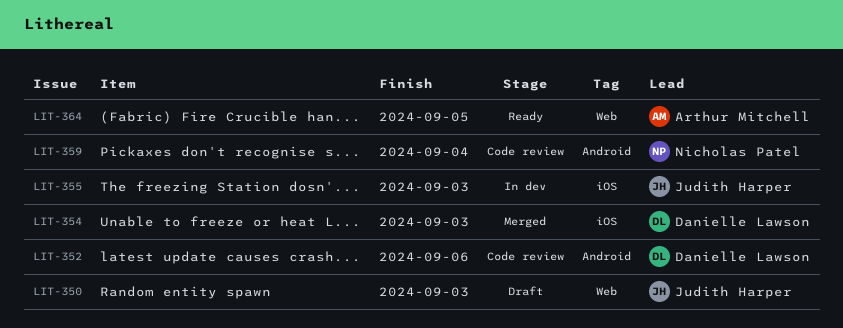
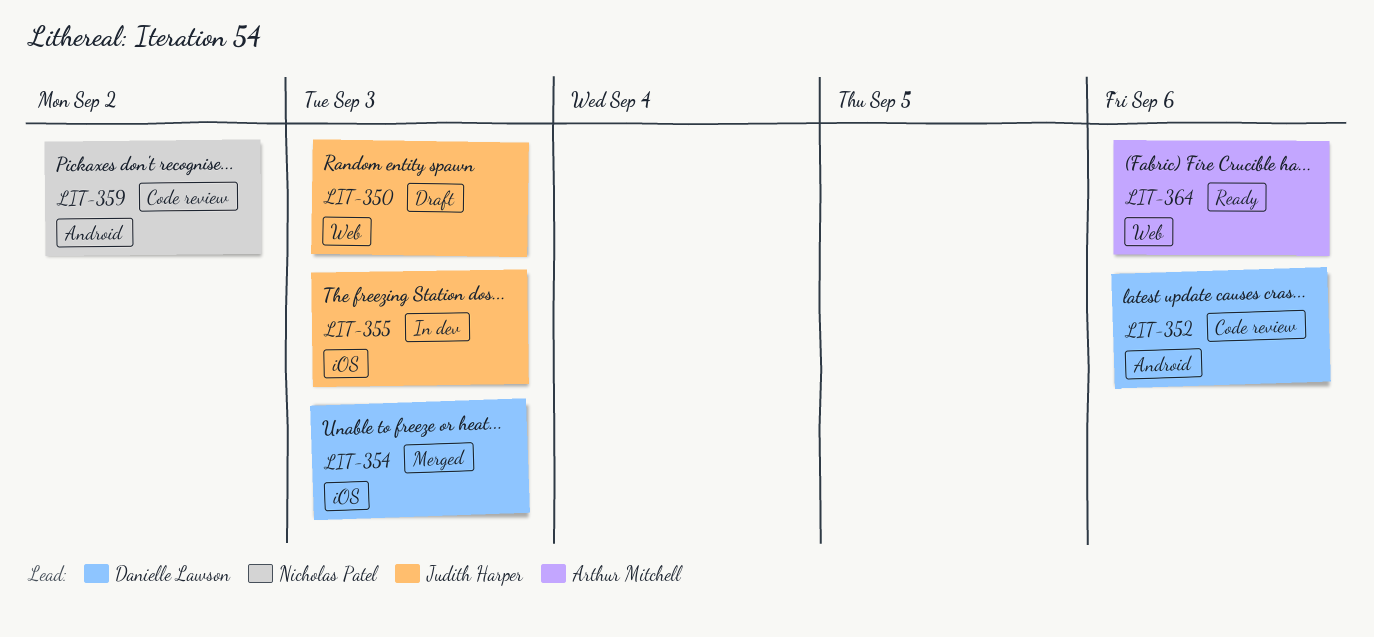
LIT-359, due: Sep 4 -> Sep 2
LIT-364, due: Sep 5 -> Sep 6

